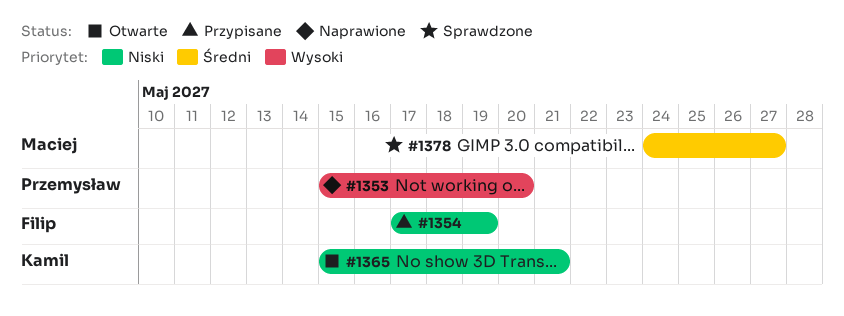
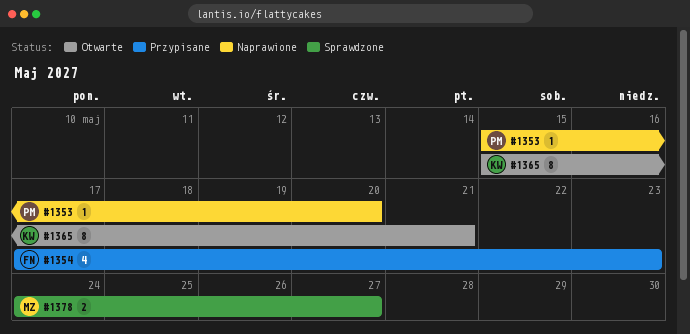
#1354, due: May 19 -> May 23

